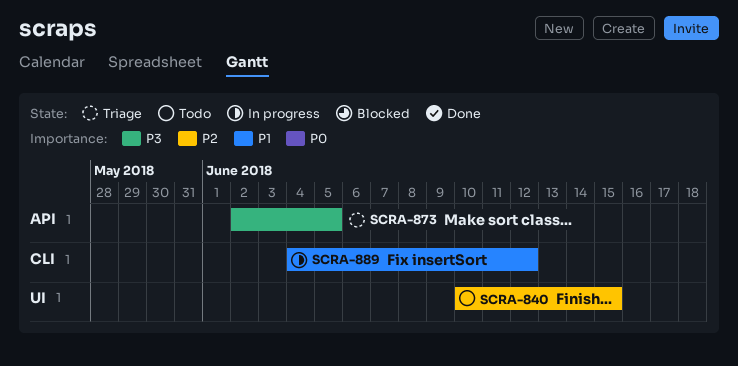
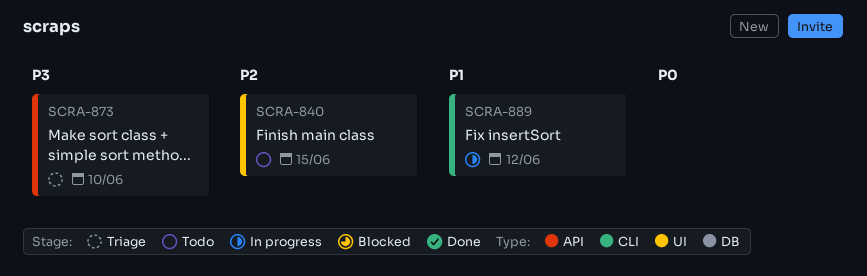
SCRA-873, due: Jun 5 -> Jun 10

